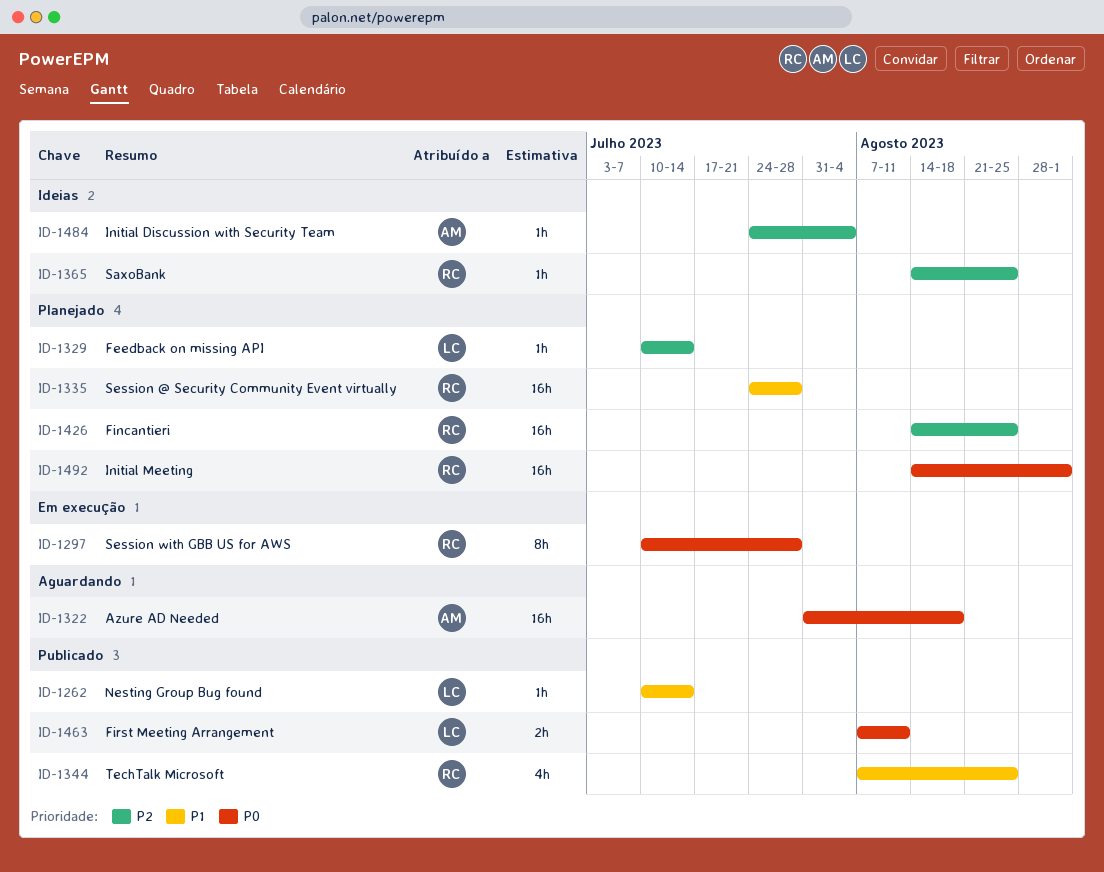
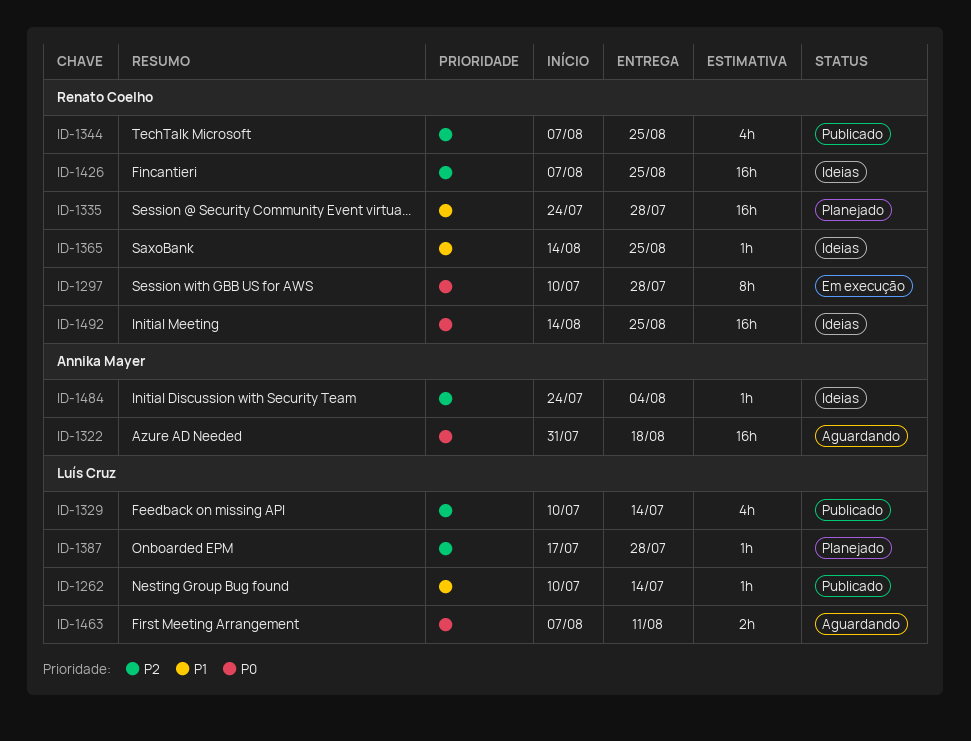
ID-1329, status: Planejado -> Publicado
ID-1329, estimate: 1h -> 4h
ID-1344, priority: P1 -> P2
ID-1365, priority: P2 -> P1
ID-1387: none -> present
ID-1426, status: Planejado -> Ideias
ID-1426, start: Aug 14 -> Aug 7
ID-1463, status: Publicado -> Aguardando
ID-1492, status: Planejado -> Ideias
ID-1492, due: Sep 1 -> Aug 25

